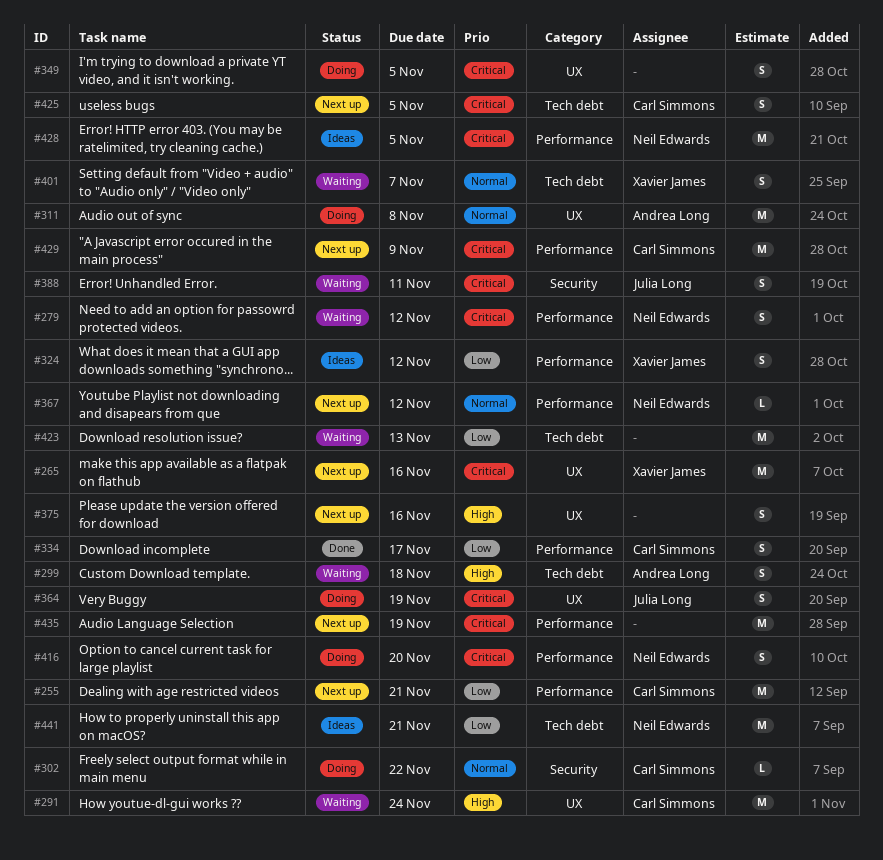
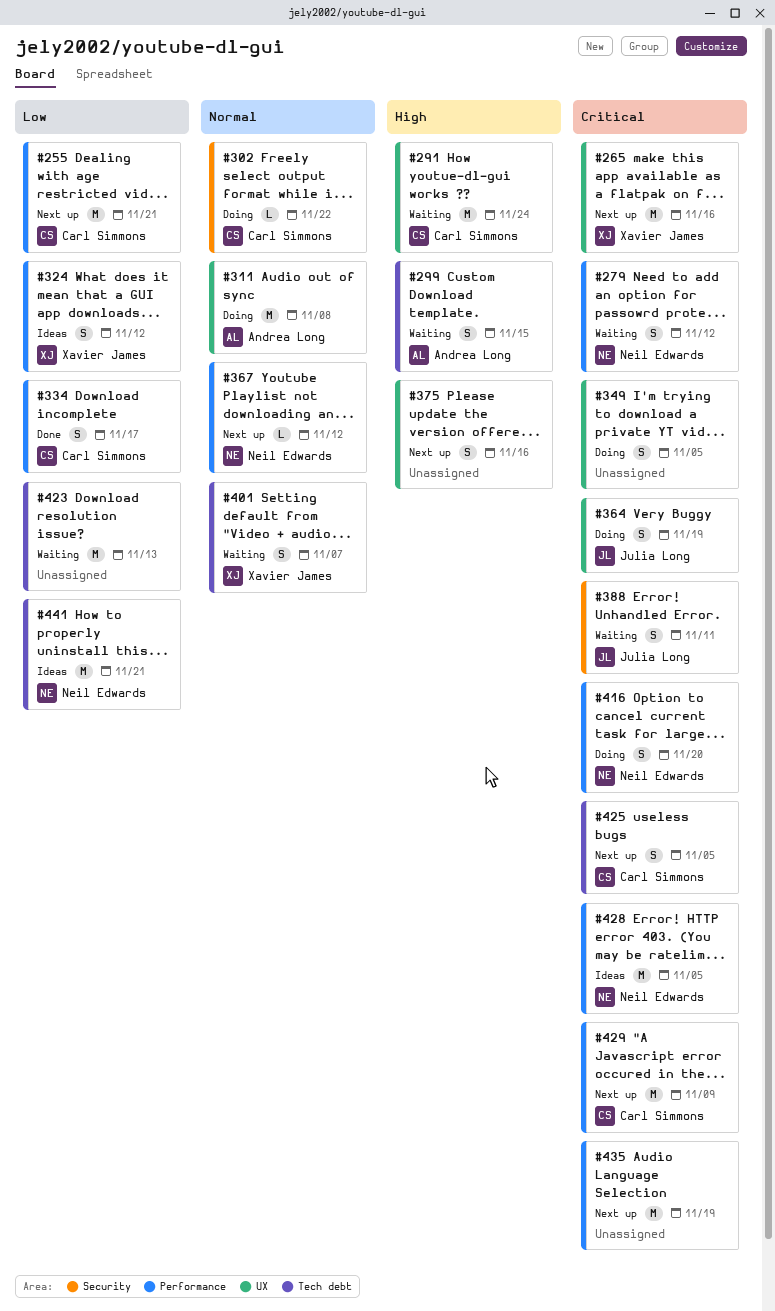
#299, due: Nov 18 -> Nov 15

